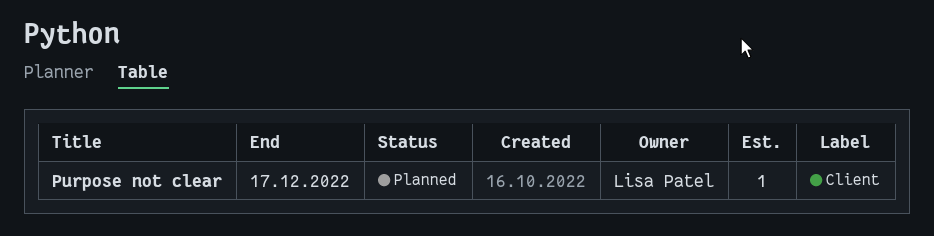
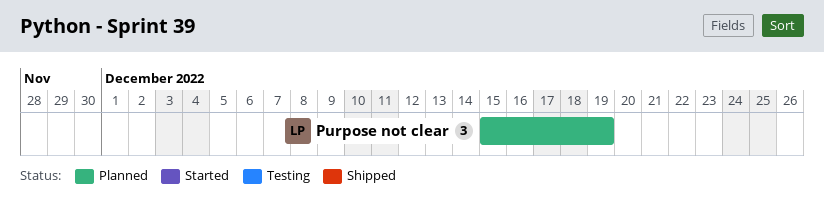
Purpose not clear, estimate: 1 -> 3
Purpose not clear, due: Dec 17 -> Dec 19

